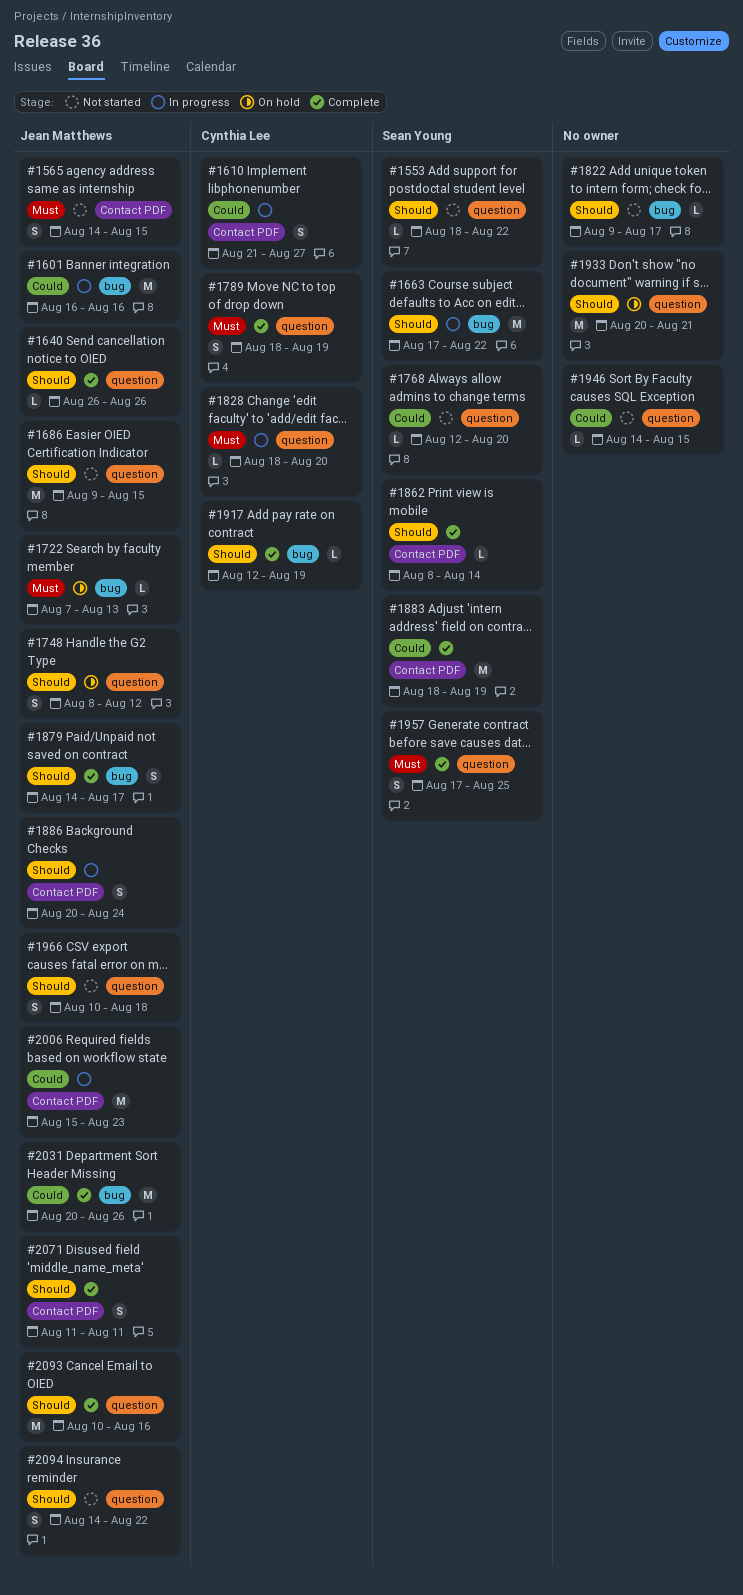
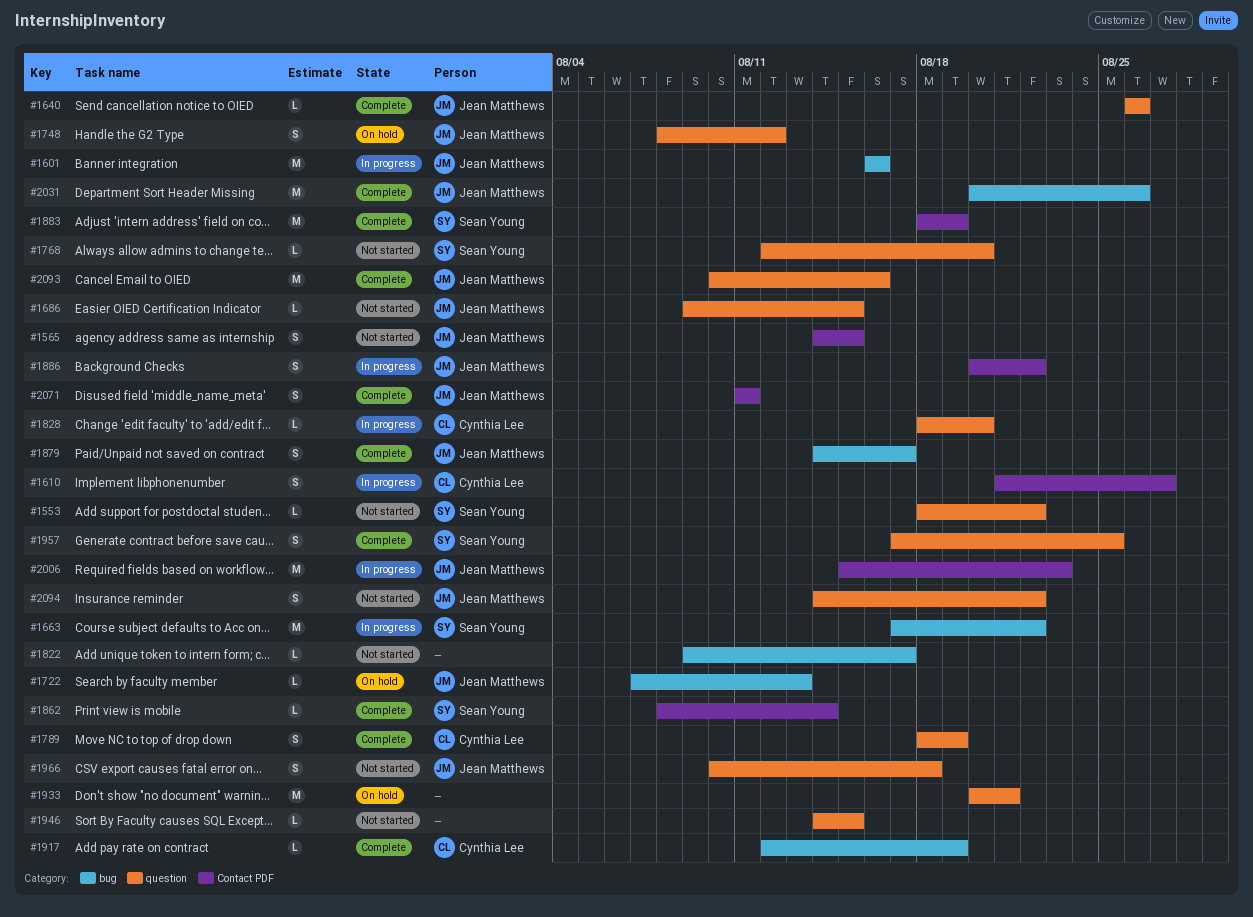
#1686, estimate: M -> L
#1886, due: Aug 24 -> Aug 22

